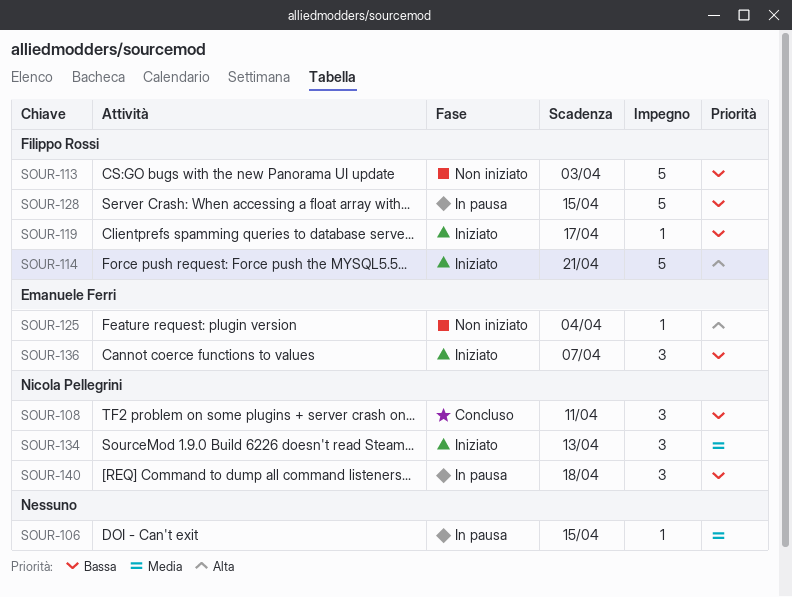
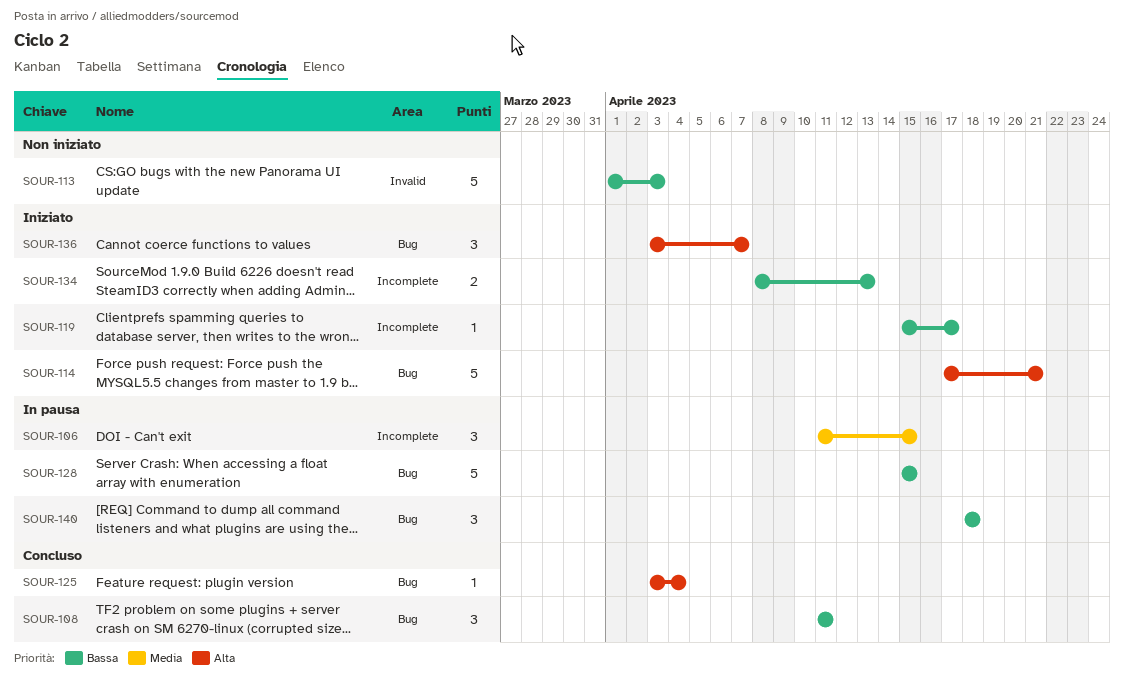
SOUR-106, estimate: 1 -> 3
SOUR-125, status: Non iniziato -> Concluso
SOUR-134, priority: Media -> Bassa
SOUR-134, estimate: 3 -> 2
SOUR-136, priority: Bassa -> Alta

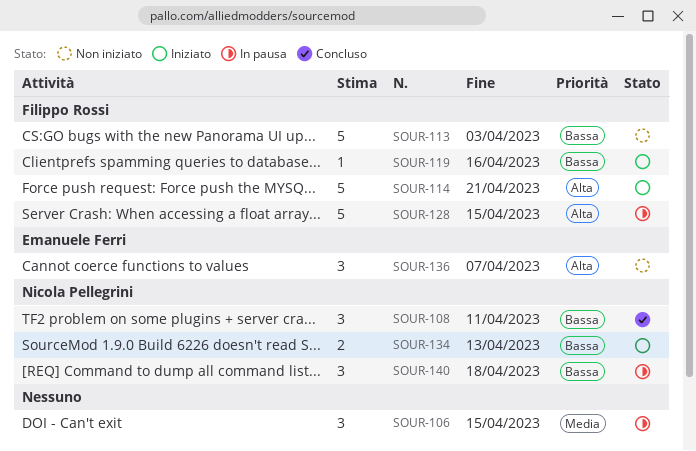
SOUR-119, due: Apr 17 -> Apr 16
SOUR-125: present -> none
SOUR-128, priority: Bassa -> Alta
SOUR-136, status: Iniziato -> Non iniziato

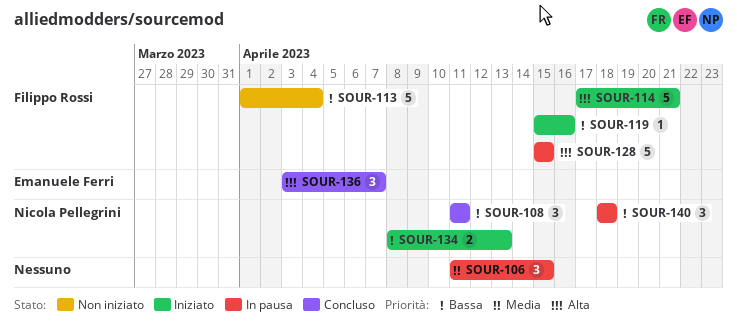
SOUR-113, due: Apr 3 -> Apr 4
SOUR-136, status: Non iniziato -> Concluso

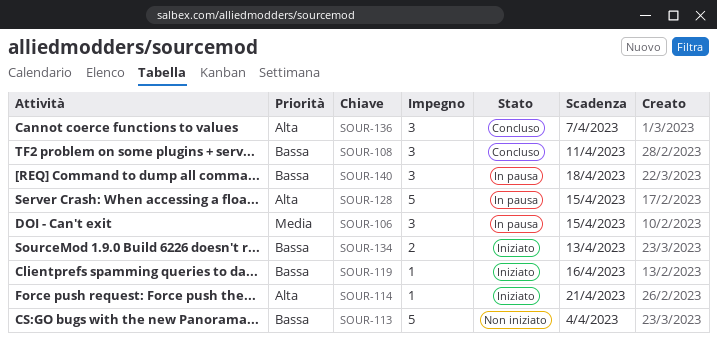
SOUR-114, estimate: 5 -> 1

